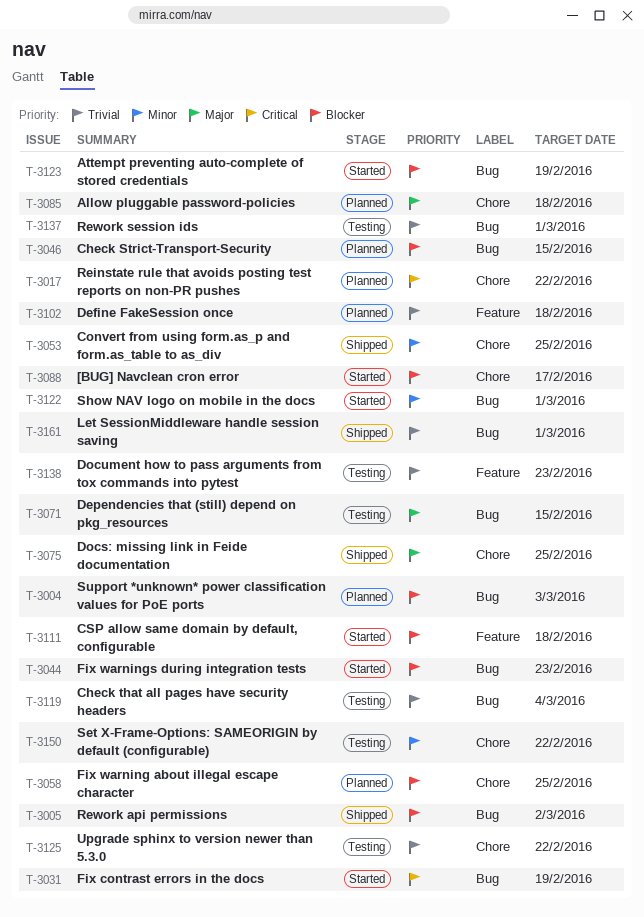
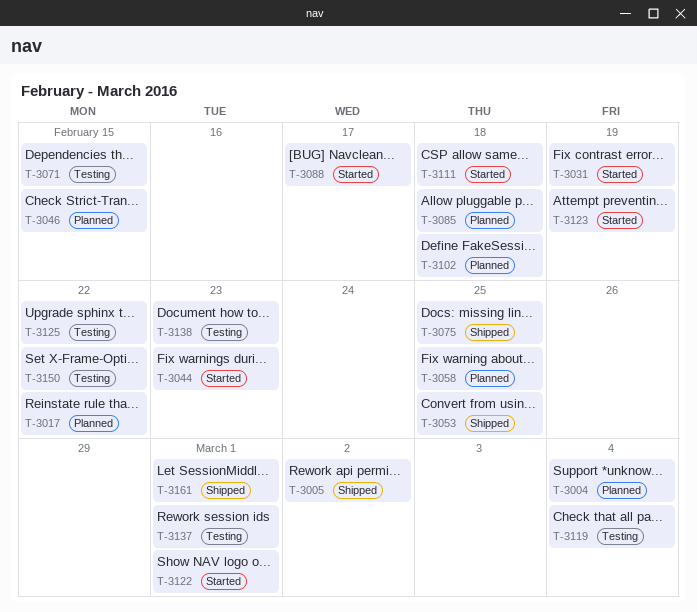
T-3004, due: Mar 3 -> Mar 4

